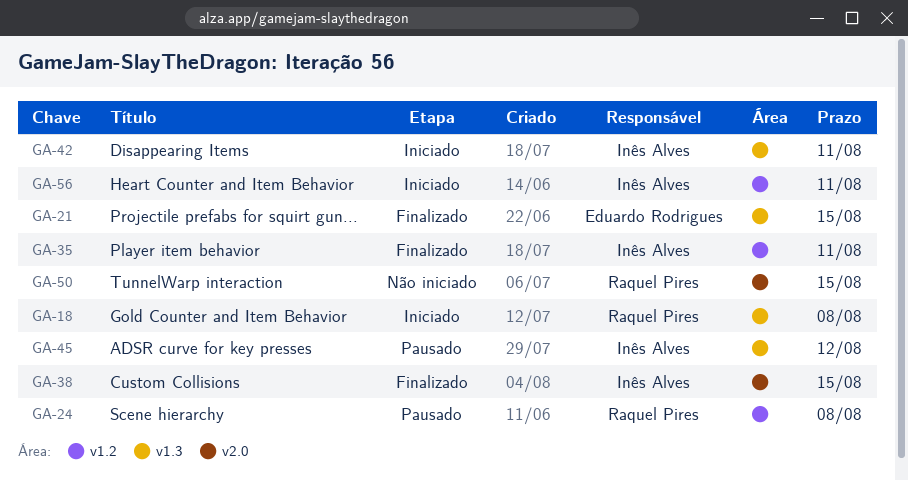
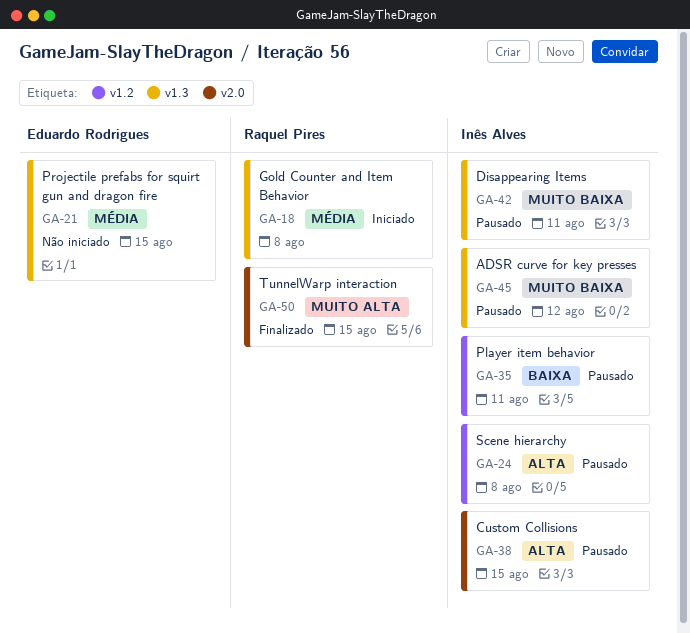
GA-21, status: Finalizado -> Não iniciado
GA-24, owner: Raquel Pires -> Inês Alves
GA-35, status: Finalizado -> Pausado
GA-38, status: Finalizado -> Pausado
GA-42, status: Iniciado -> Pausado
GA-50, status: Não iniciado -> Finalizado
GA-56: present -> none

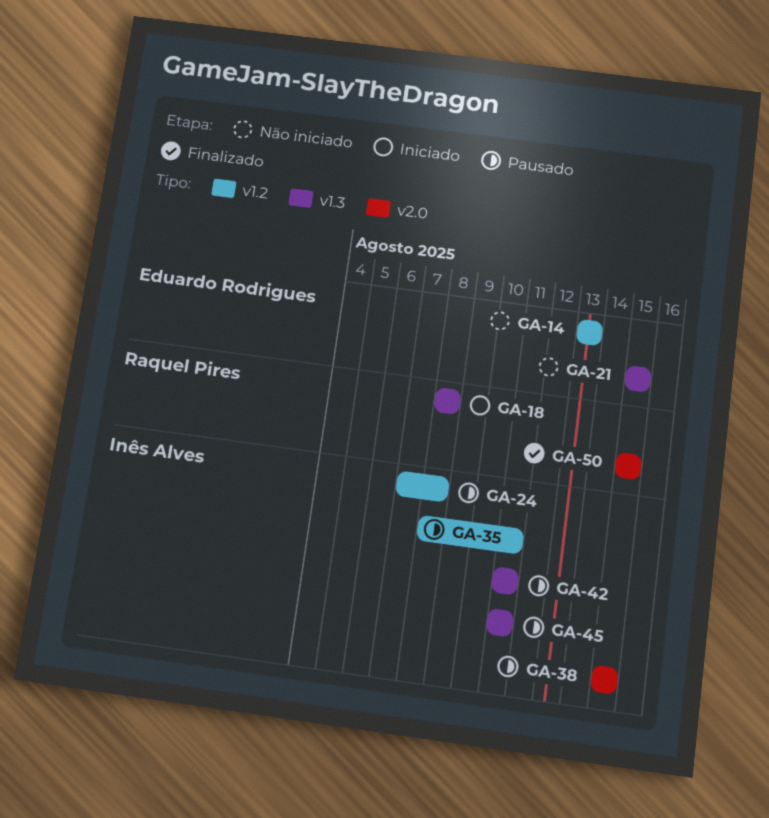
GA-14: none -> present
GA-45, due: Aug 12 -> Aug 11

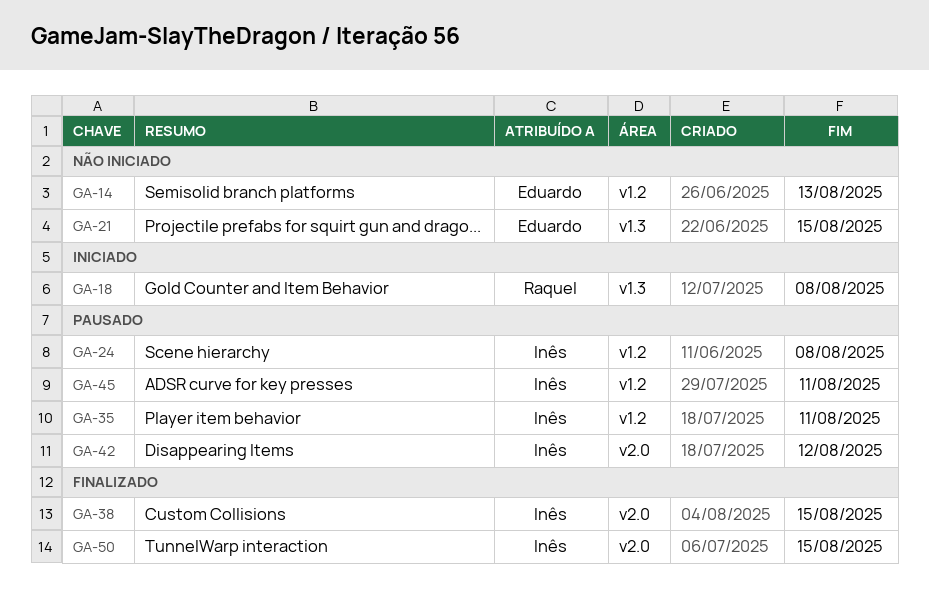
GA-38, status: Pausado -> Finalizado
GA-42, label: v1.3 -> v2.0
GA-42, due: Aug 11 -> Aug 12
GA-45, label: v1.3 -> v1.2
GA-50, owner: Raquel Pires -> Inês Alves

